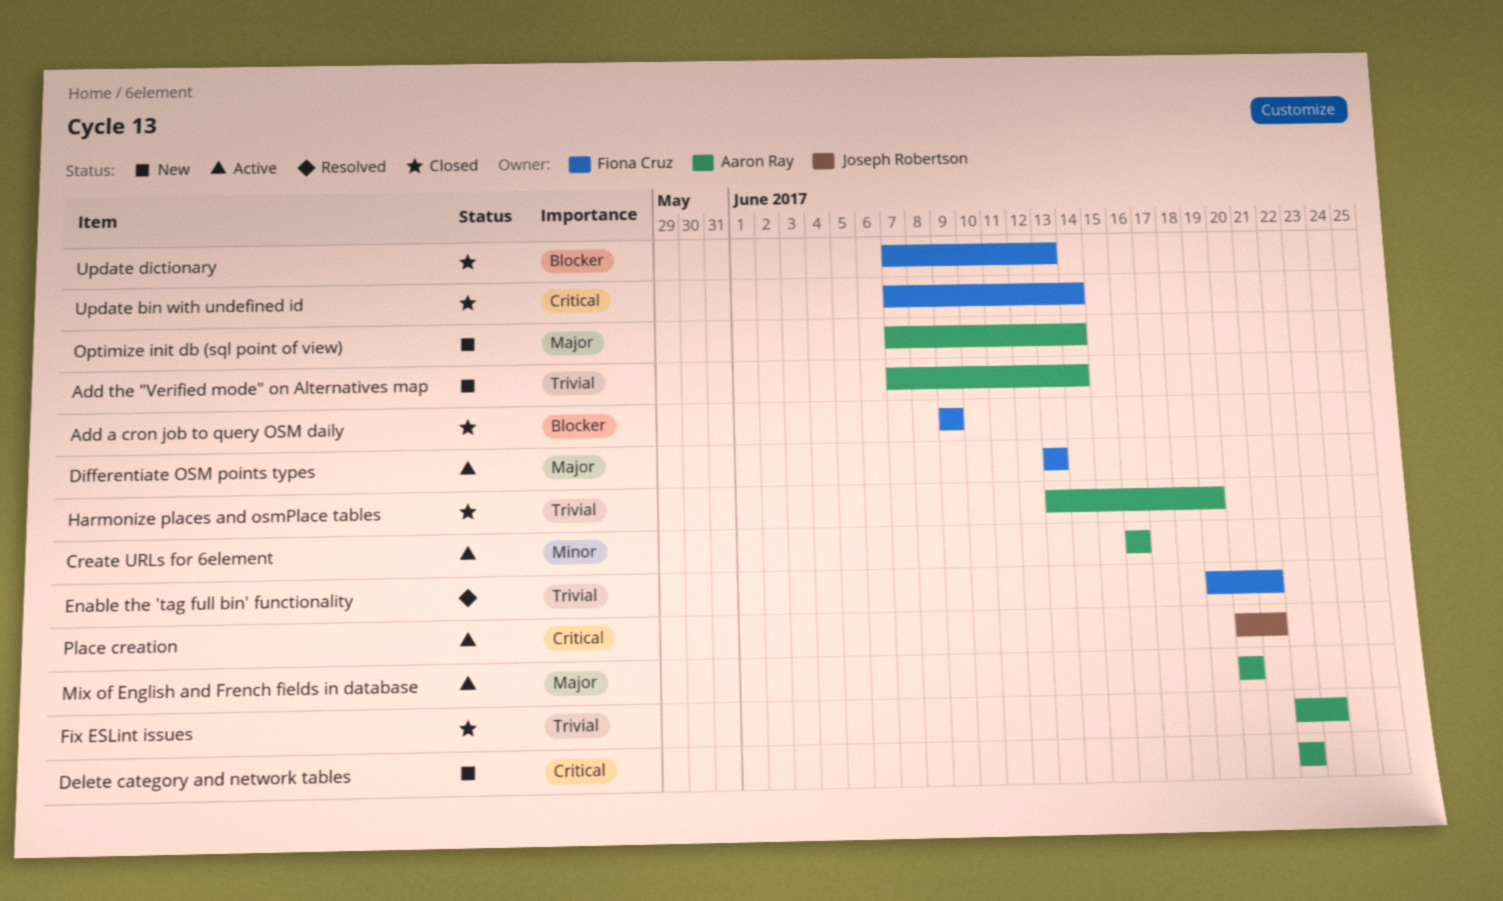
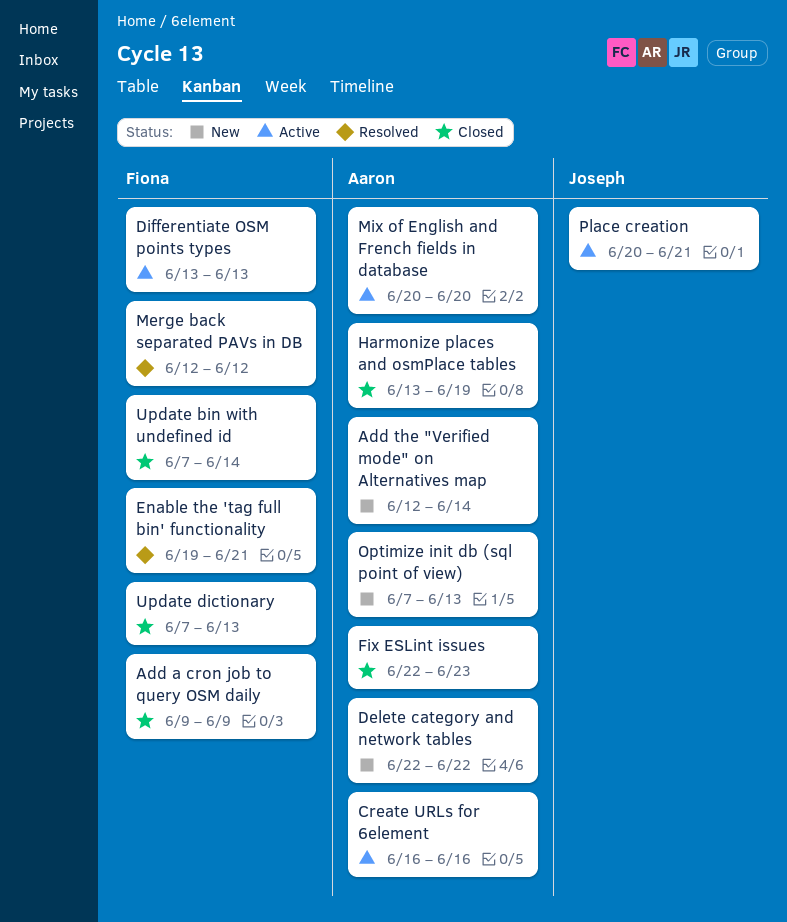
Add the "Verified mode" on Alternatives map, start: Jun 7 -> Jun 12
Merge back separated PAVs in DB: none -> present
Optimize init db (sql point of view), due: Jun 14 -> Jun 13

